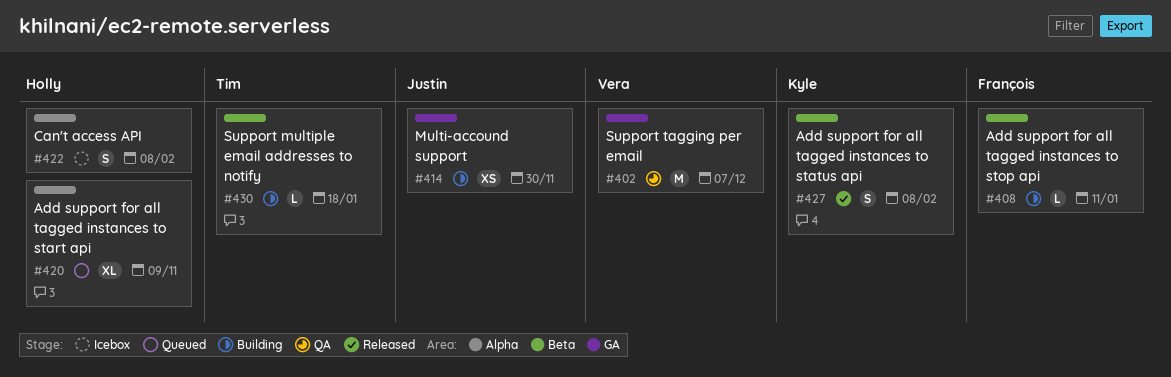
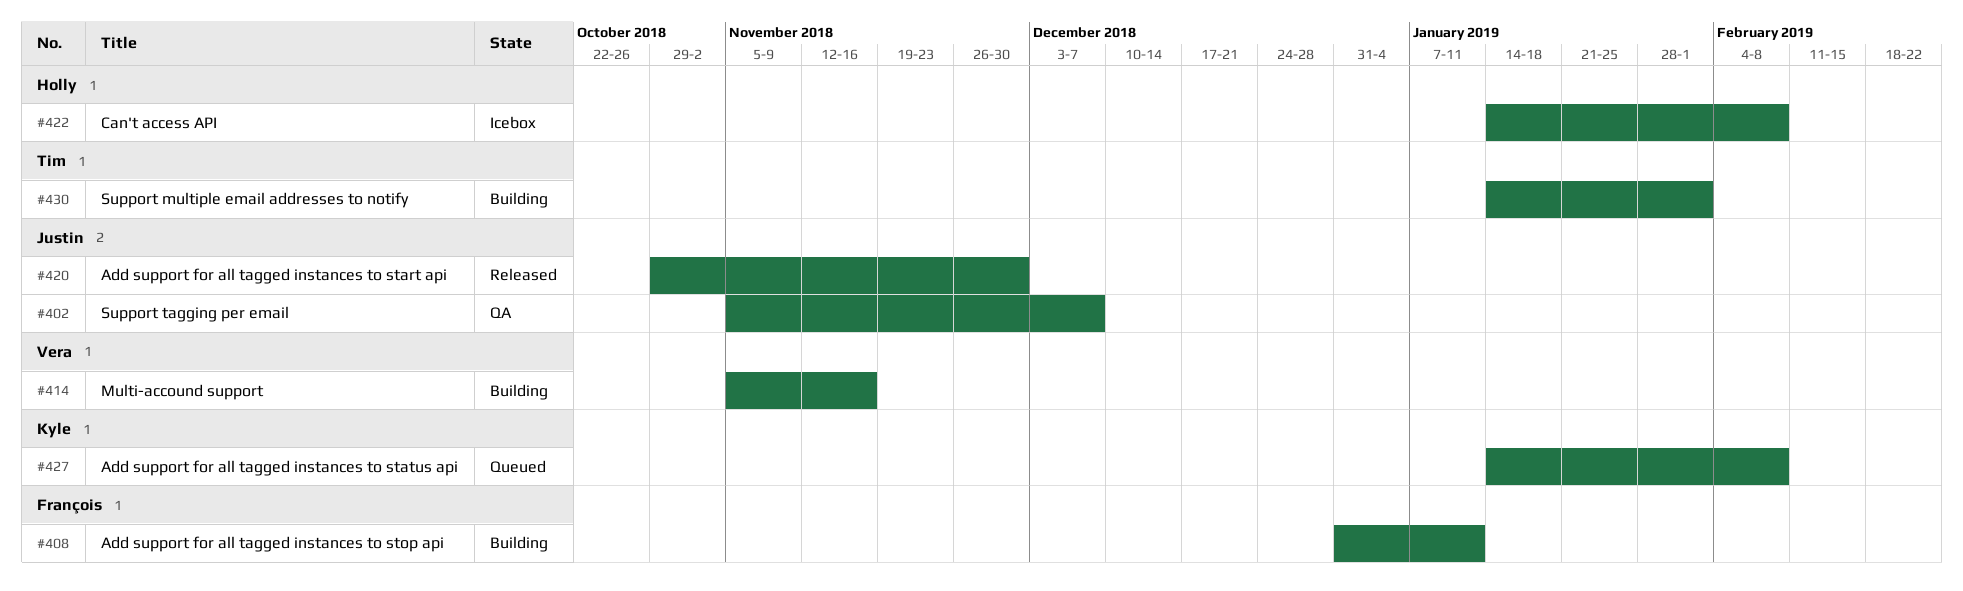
#402, owner: Vera -> Justin
#414, owner: Justin -> Vera
#414, due: Nov 30 -> Nov 16
#420, status: Queued -> Released
#420, owner: Holly -> Justin
#420, due: Nov 9 -> Nov 30
#427, status: Released -> Queued
#430, due: Jan 18 -> Feb 1

